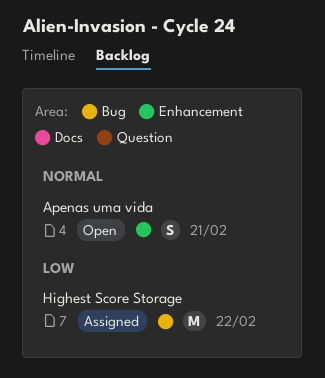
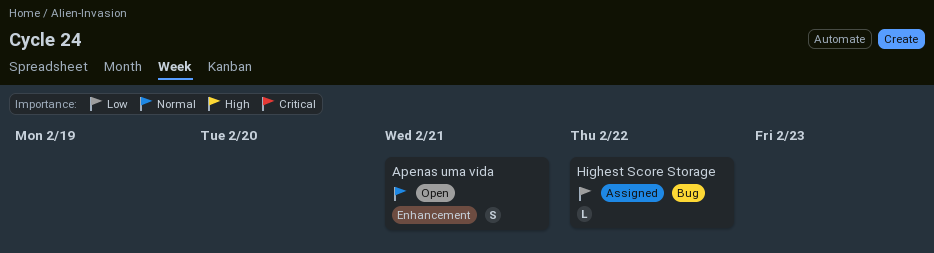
Highest Score Storage, estimate: M -> L

